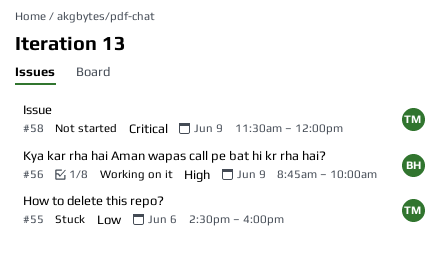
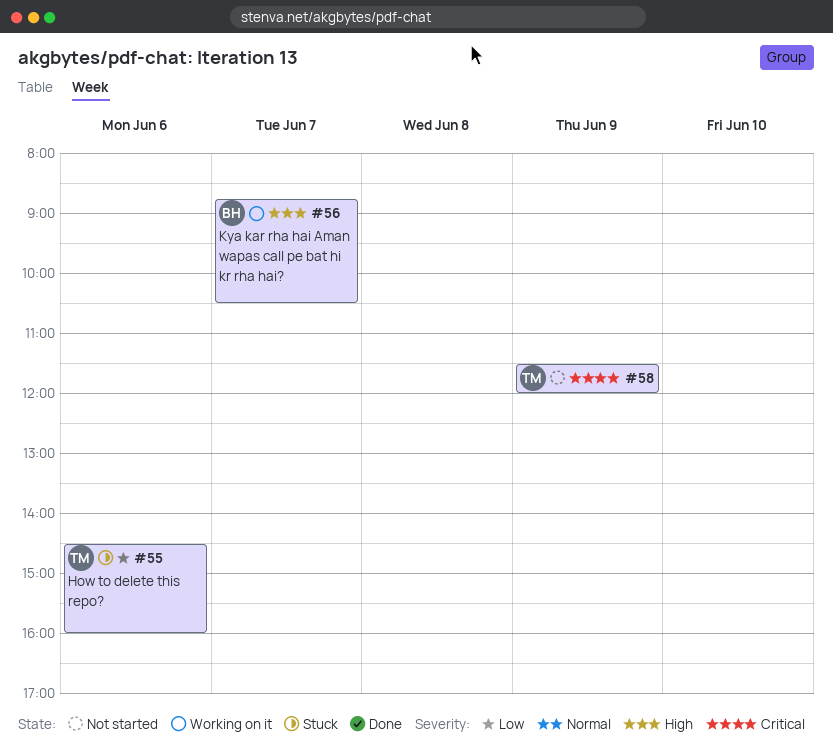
#56, day: Jun 9 -> Jun 7
#56, ends: 10:00 -> 10:30

